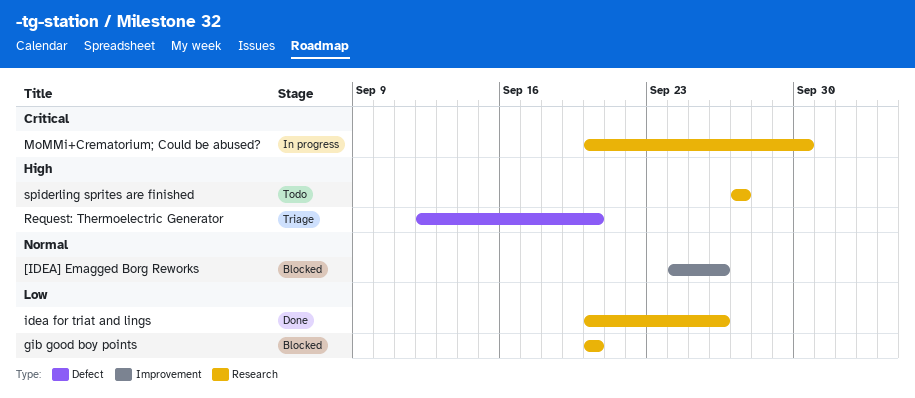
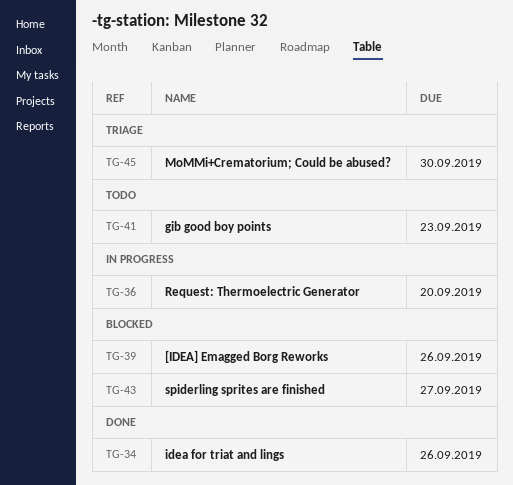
gib good boy points, status: Blocked -> Todo
gib good boy points, due: Sep 20 -> Sep 23
MoMMi+Crematorium; Could be abused?, status: In progress -> Triage
Request: Thermoelectric Generator, status: Triage -> In progress
spiderling sprites are finished, status: Todo -> Blocked

